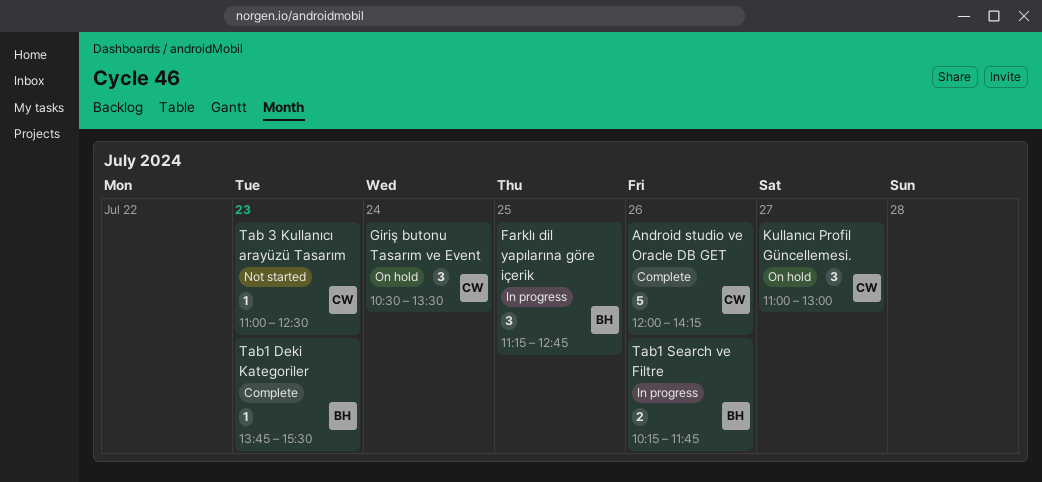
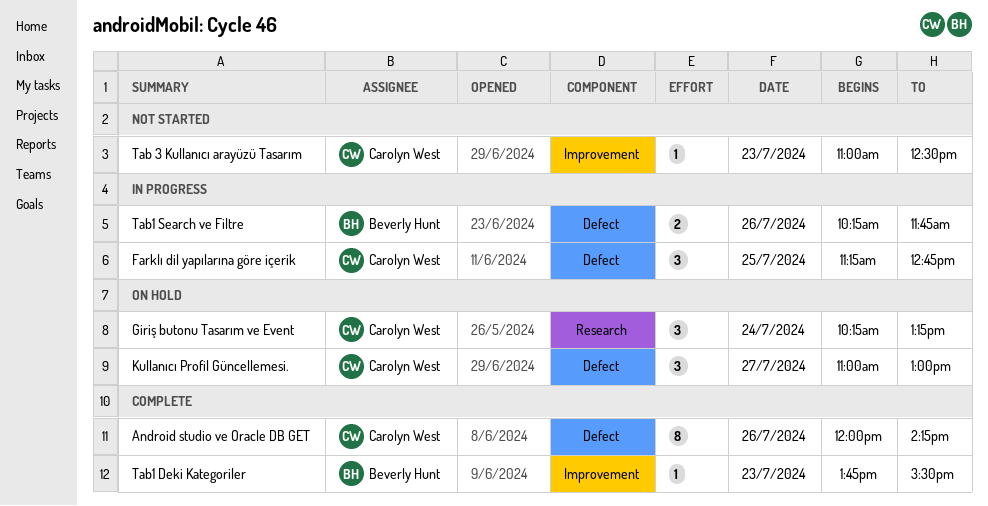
Android studio ve Oracle DB GET, estimate: 5 -> 8
Farklı dil yapılarına göre içerik, owner: Beverly Hunt -> Carolyn West
Giriş butonu Tasarım ve Event, begins: 10:30 -> 10:15
Giriş butonu Tasarım ve Event, ends: 13:30 -> 13:15

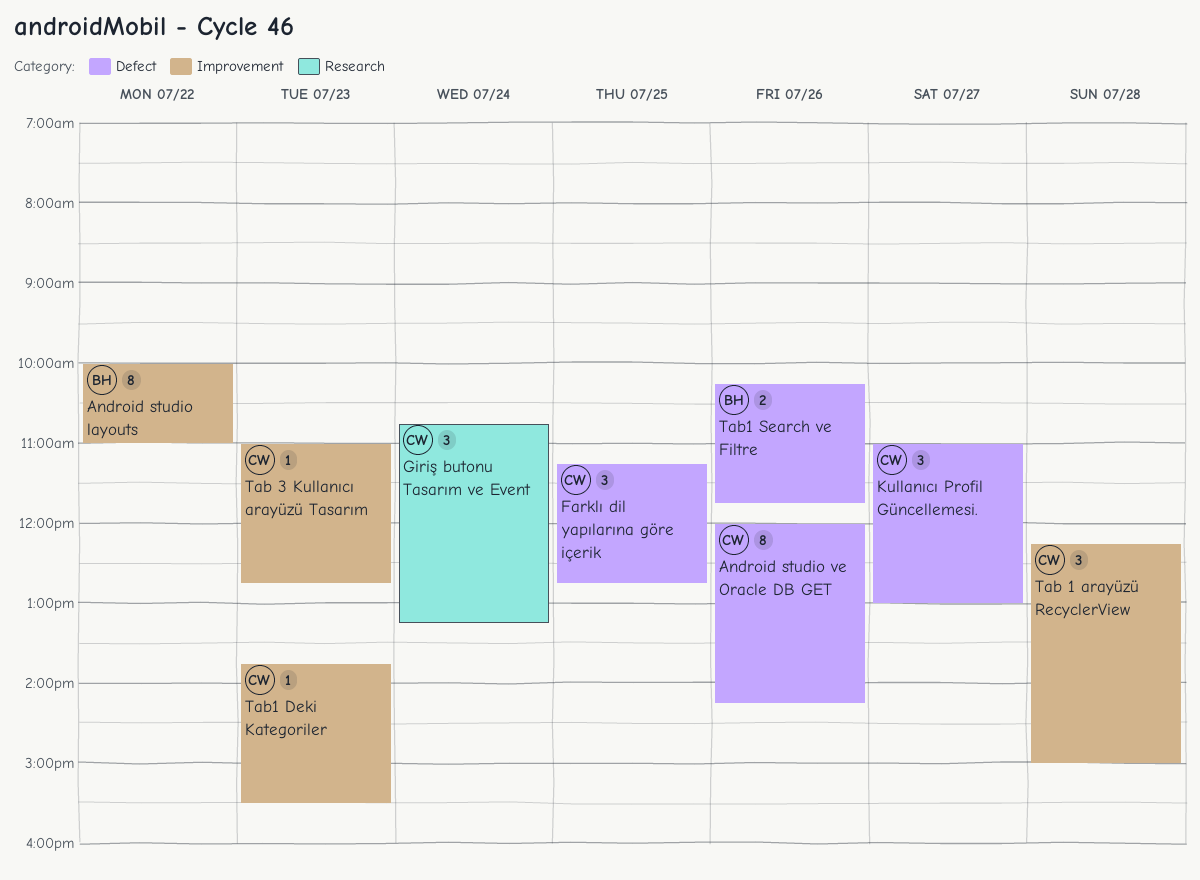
Android studio layouts: none -> present
Giriş butonu Tasarım ve Event, begins: 10:15 -> 10:45
Tab 1 arayüzü RecyclerView: none -> present
Tab 3 Kullanıcı arayüzü Tasarım, ends: 12:30 -> 12:45
Tab1 Deki Kategoriler, owner: Beverly Hunt -> Carolyn West

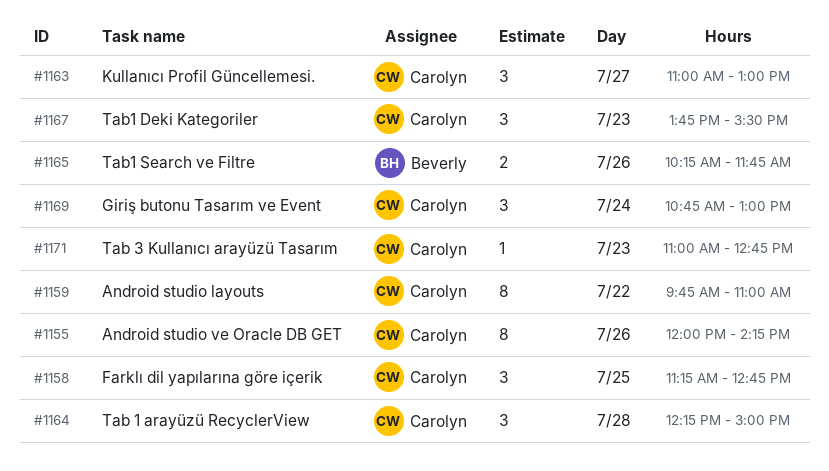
Android studio layouts, owner: Beverly -> Carolyn
Android studio layouts, begins: 10:00 -> 09:45
Giriş butonu Tasarım ve Event, ends: 13:15 -> 13:00
Tab1 Deki Kategoriler, estimate: 1 -> 3

